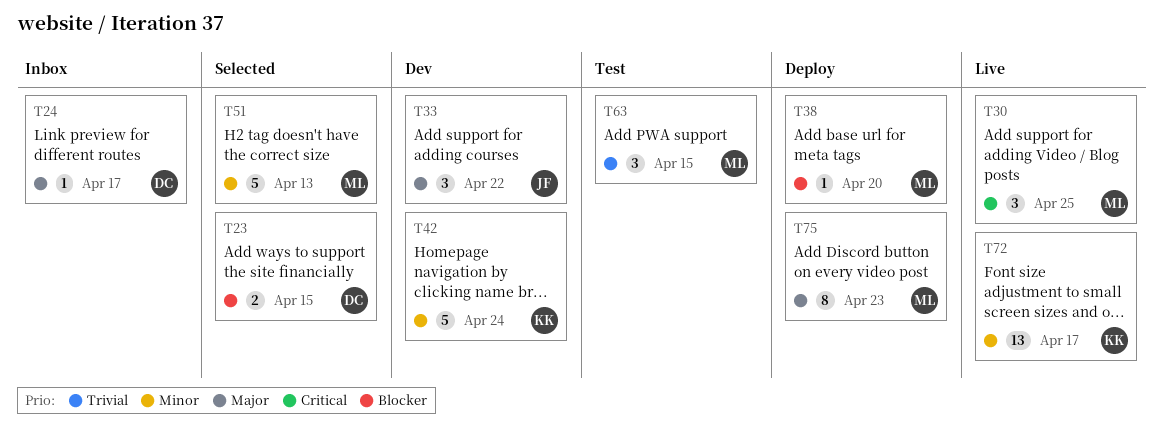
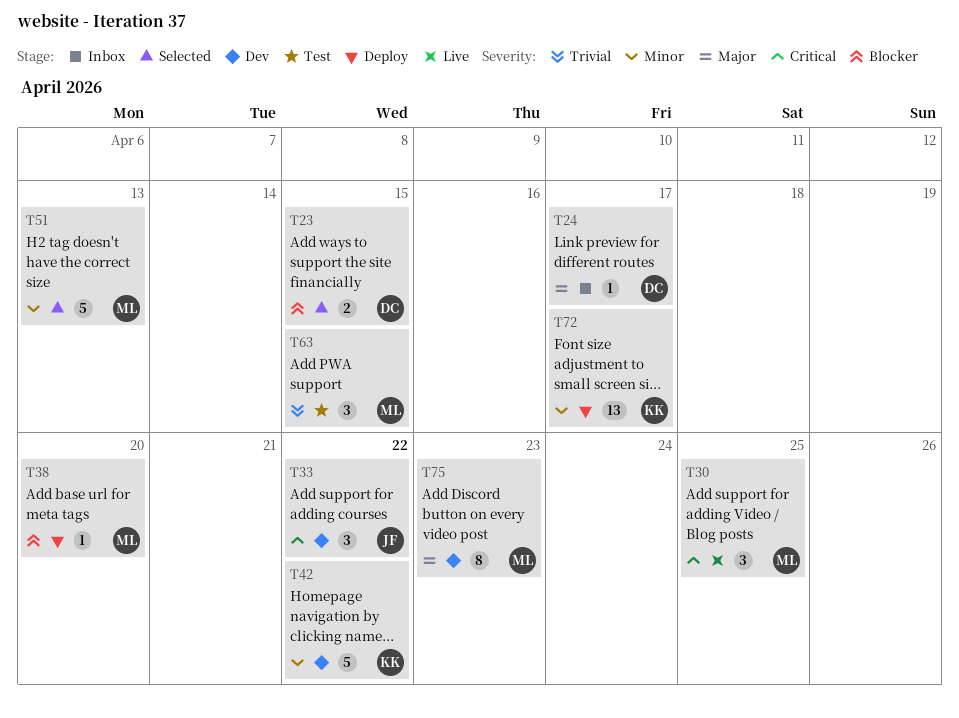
T33, priority: Major -> Critical
T42, due: Apr 24 -> Apr 22
T72, status: Live -> Deploy
T75, status: Deploy -> Dev

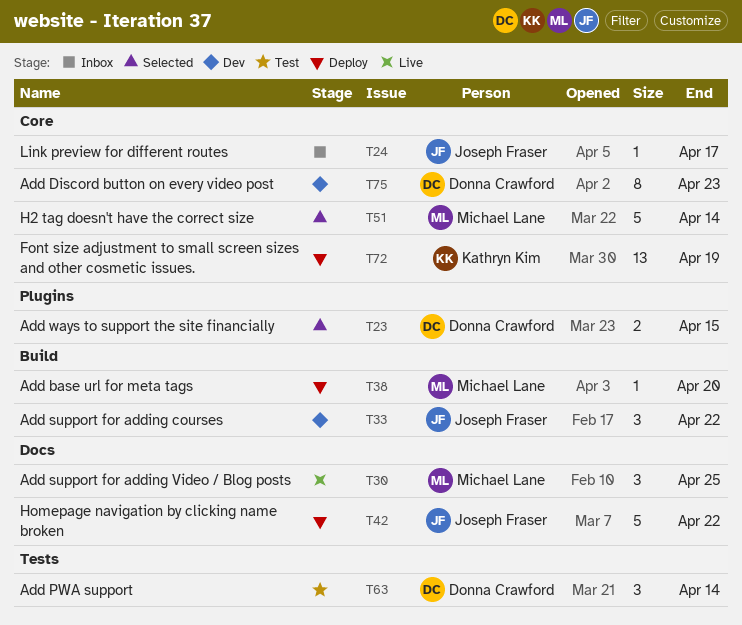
T24, owner: Donna Crawford -> Joseph Fraser
T42, status: Dev -> Deploy
T42, owner: Kathryn Kim -> Joseph Fraser
T51, due: Apr 13 -> Apr 14
T63, owner: Michael Lane -> Donna Crawford
T63, due: Apr 15 -> Apr 14
T72, due: Apr 17 -> Apr 19
T75, owner: Michael Lane -> Donna Crawford

